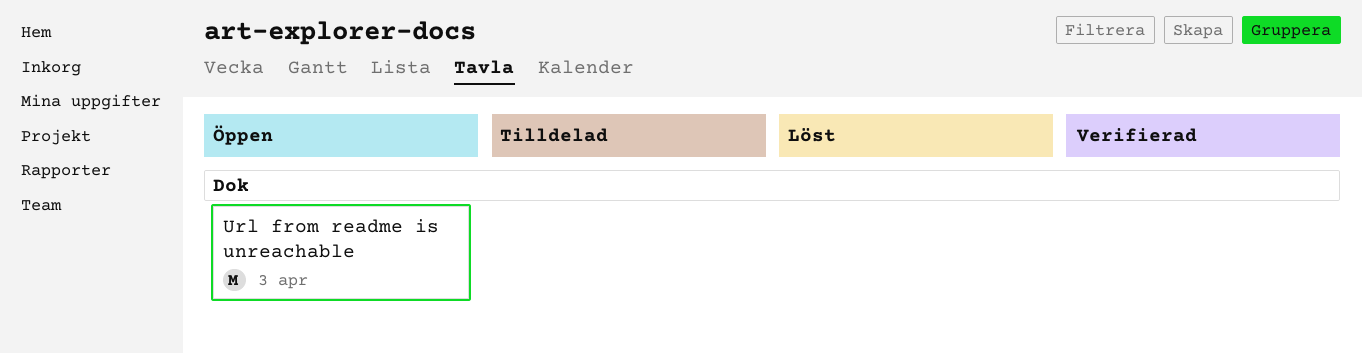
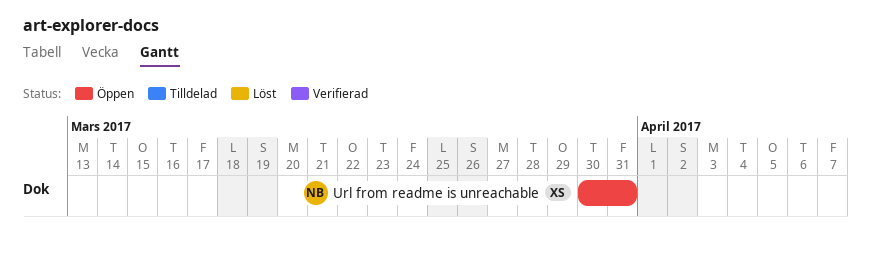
Url from readme is unreachable, estimate: M -> XS
Url from readme is unreachable, due: Apr 3 -> Mar 31

